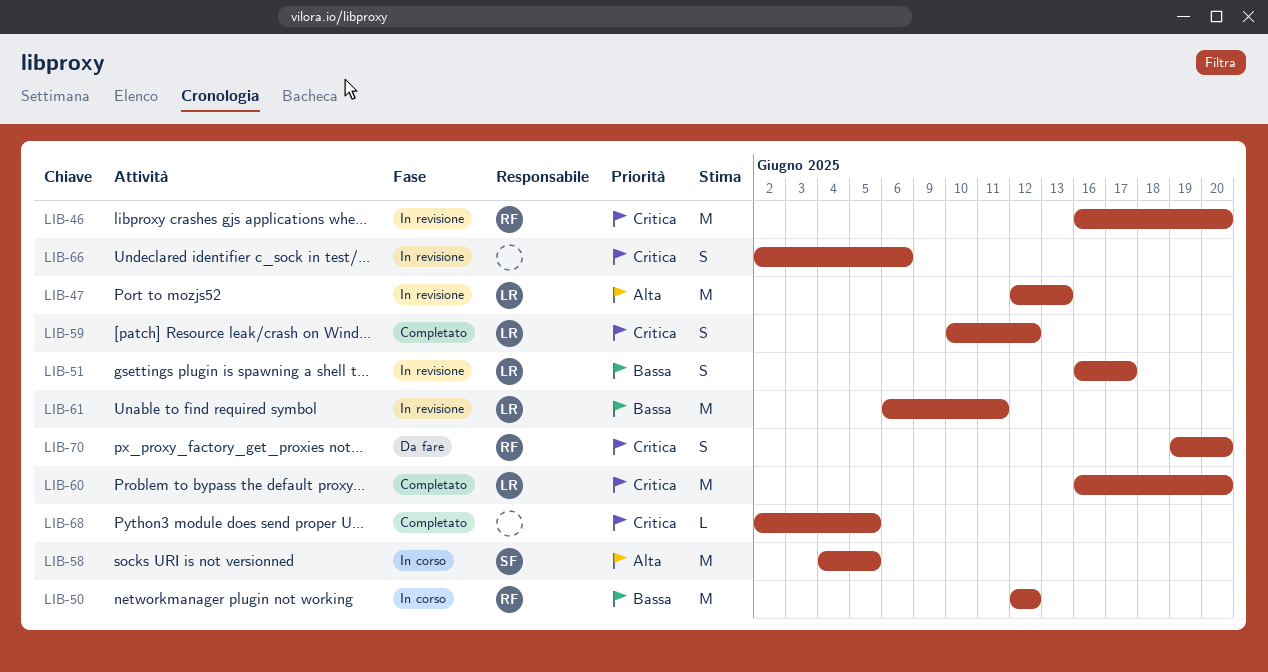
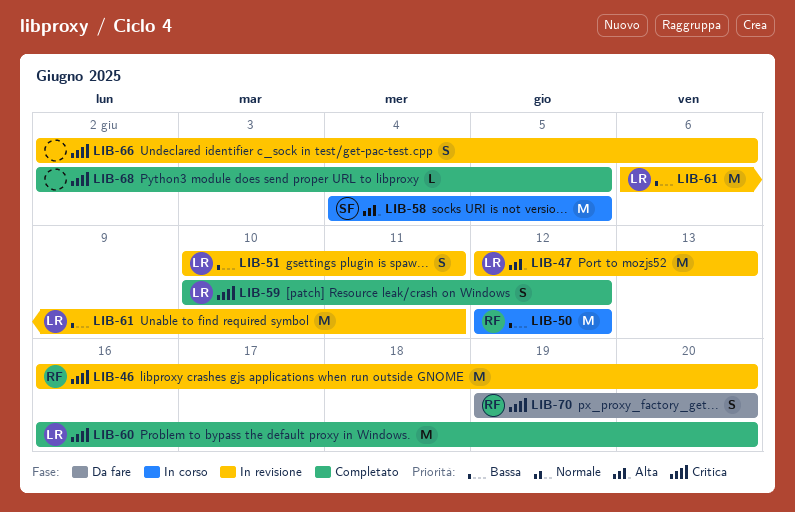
LIB-51, start: Jun 16 -> Jun 10
LIB-51, due: Jun 17 -> Jun 11

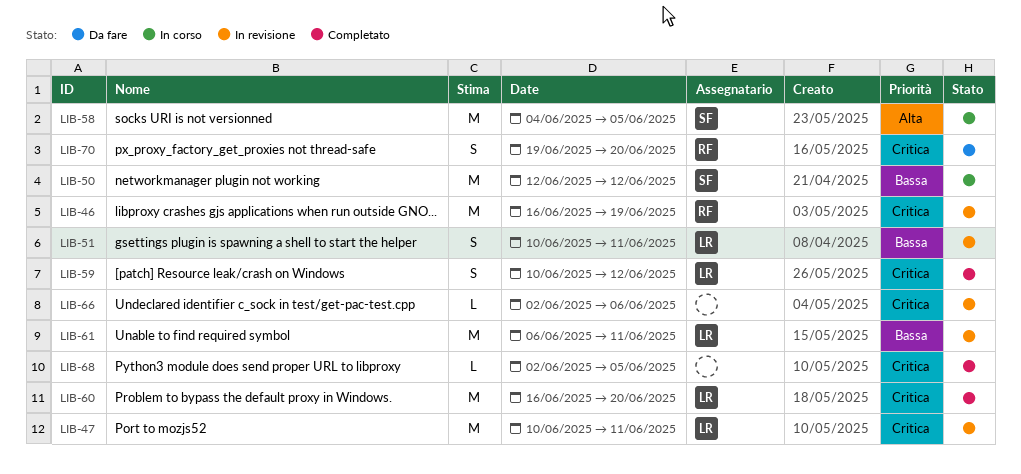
LIB-46, due: Jun 20 -> Jun 19
LIB-47, priority: Alta -> Critica
LIB-47, start: Jun 12 -> Jun 10
LIB-47, due: Jun 13 -> Jun 11
LIB-50, owner: RF -> SF
LIB-66, estimate: S -> L

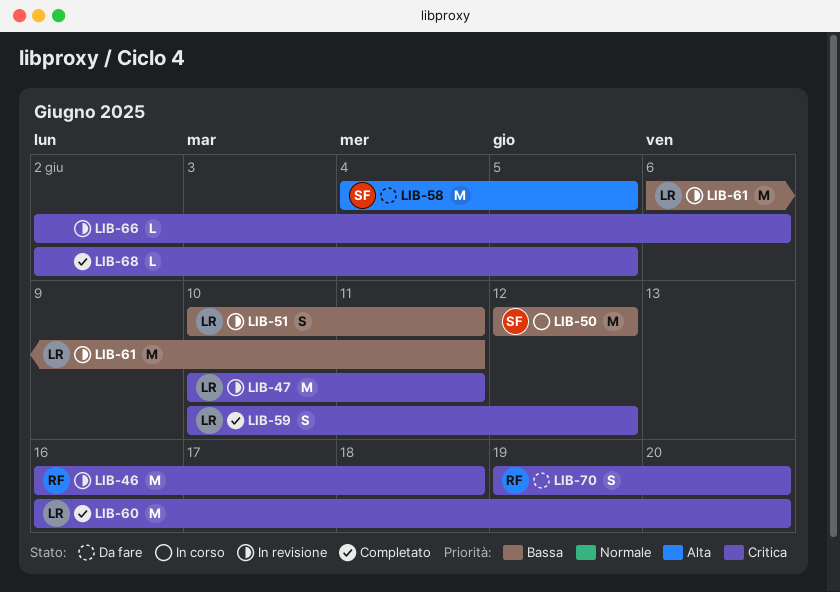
LIB-46, due: Jun 19 -> Jun 18
LIB-58, status: In corso -> Da fare

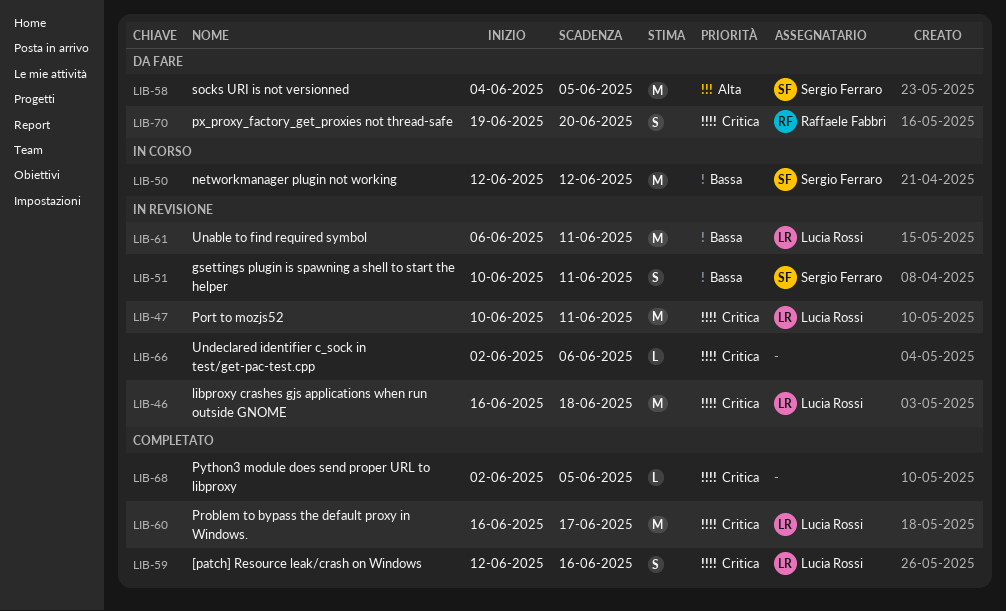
LIB-46, owner: Raffaele Fabbri -> Lucia Rossi
LIB-51, owner: Lucia Rossi -> Sergio Ferraro
LIB-59, start: Jun 10 -> Jun 12
LIB-59, due: Jun 12 -> Jun 16
LIB-60, due: Jun 20 -> Jun 17

